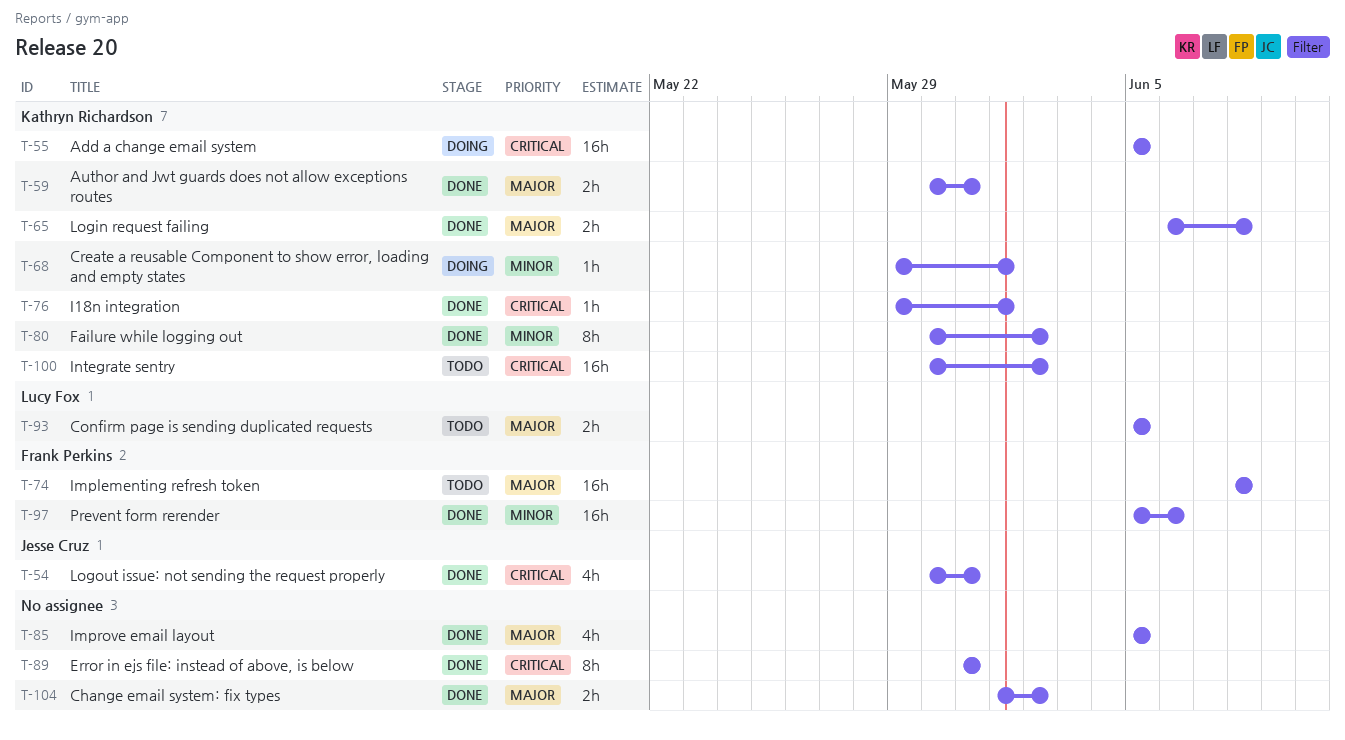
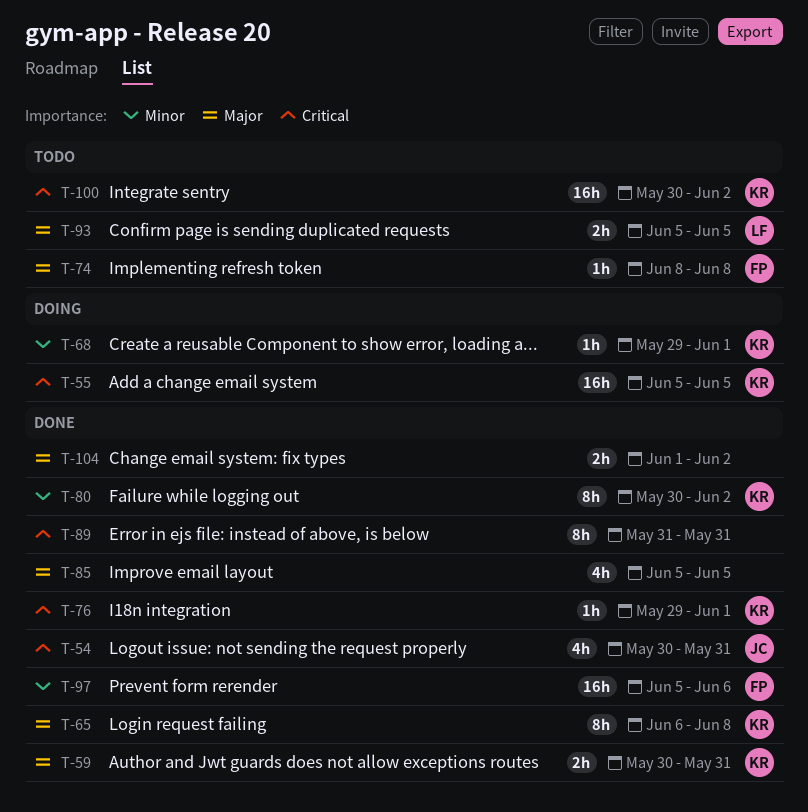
T-65, estimate: 2h -> 8h
T-74, estimate: 16h -> 1h

